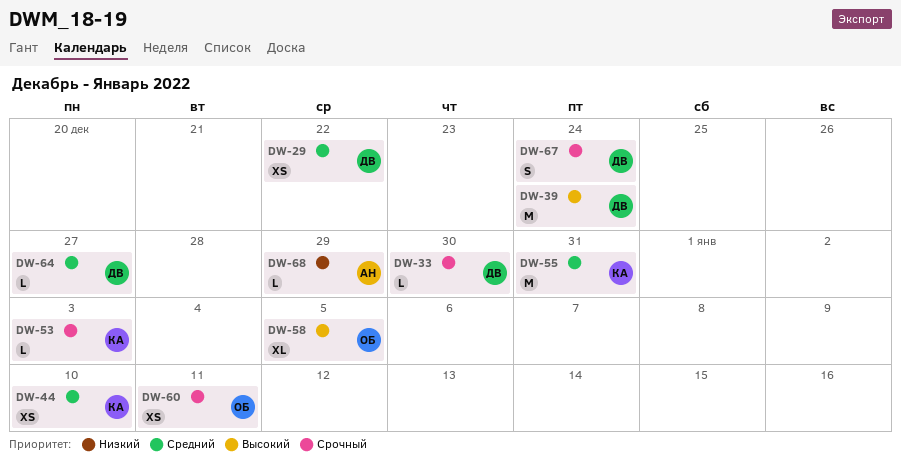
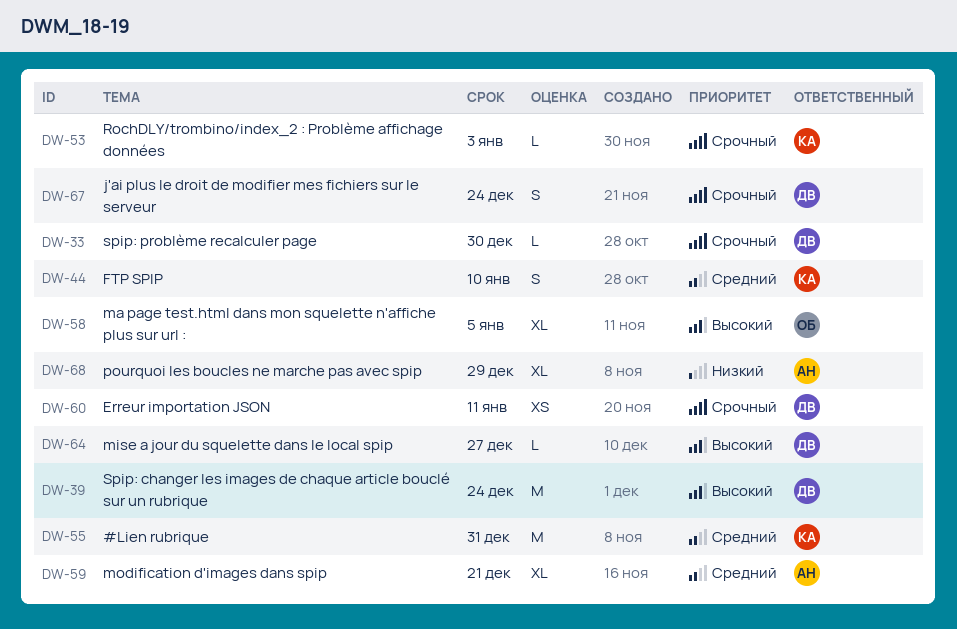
DW-29: present -> none
DW-44, estimate: XS -> S
DW-59: none -> present
DW-60, owner: ОБ -> ДВ
DW-64, priority: Средний -> Высокий
DW-68, estimate: L -> XL

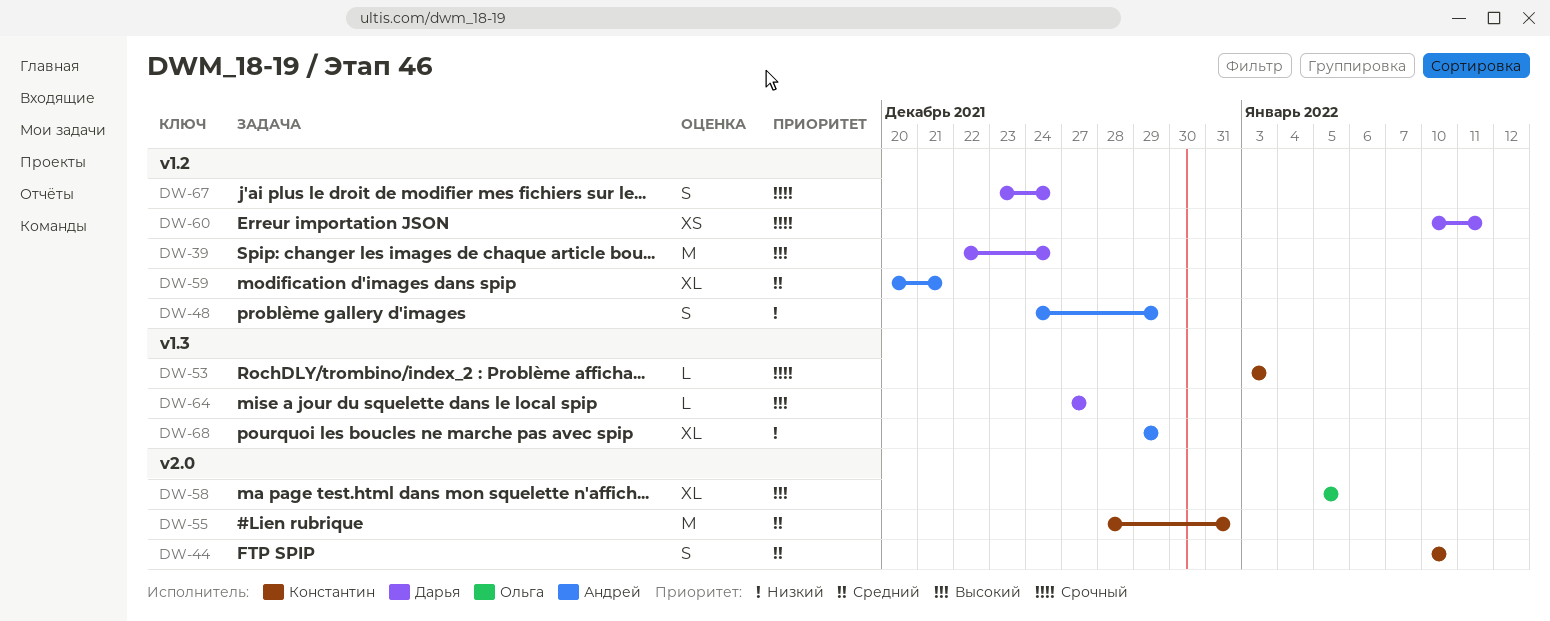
DW-33: present -> none
DW-48: none -> present

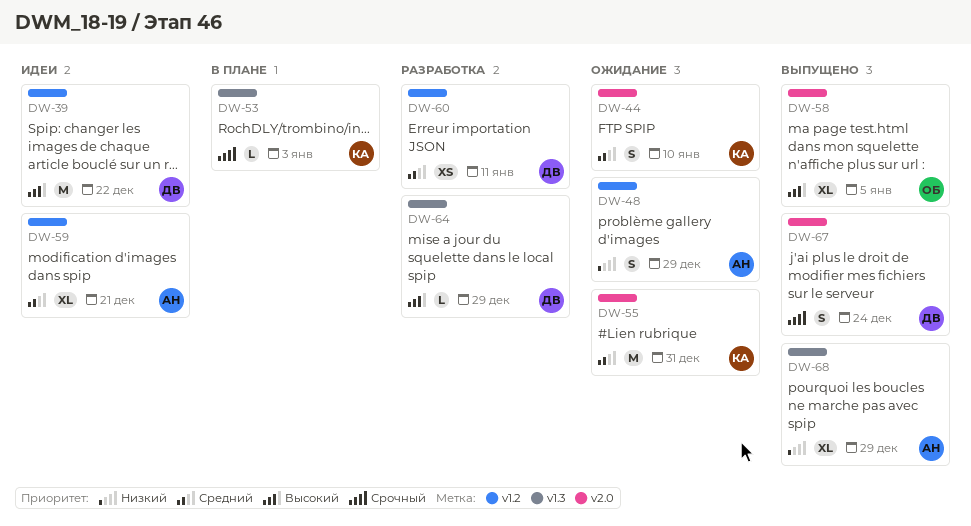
DW-39, due: Dec 24 -> Dec 22
DW-60, priority: Срочный -> Средний
DW-64, due: Dec 27 -> Dec 29
DW-67, label: v1.2 -> v2.0

